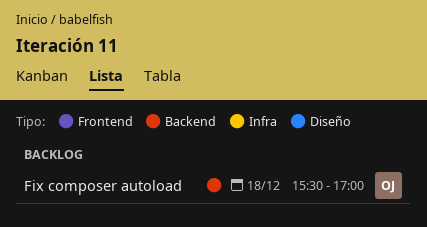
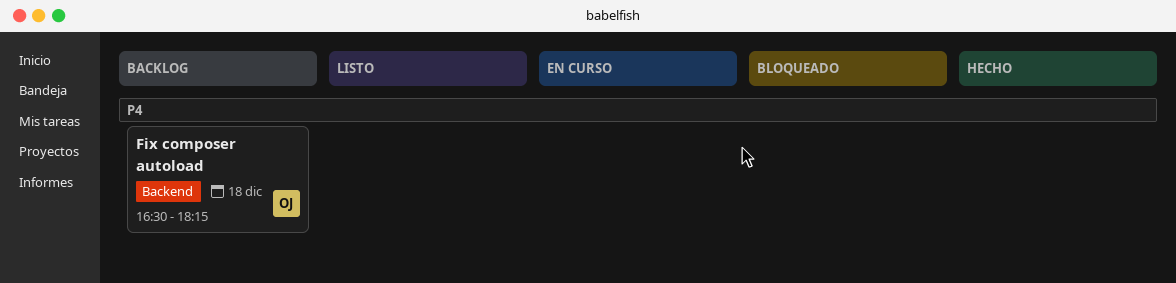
Fix composer autoload, begins: 15:30 -> 16:30
Fix composer autoload, ends: 17:00 -> 18:15

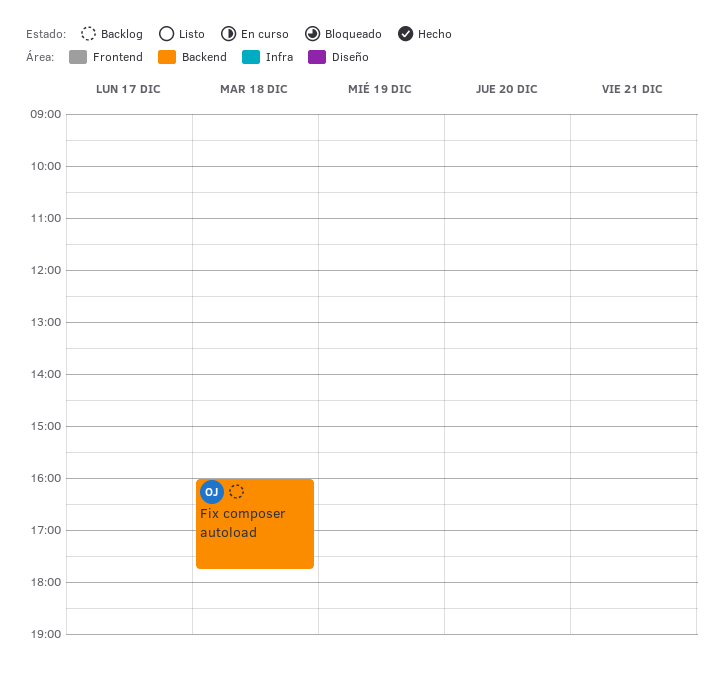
Fix composer autoload, begins: 16:30 -> 16:00
Fix composer autoload, ends: 18:15 -> 17:45

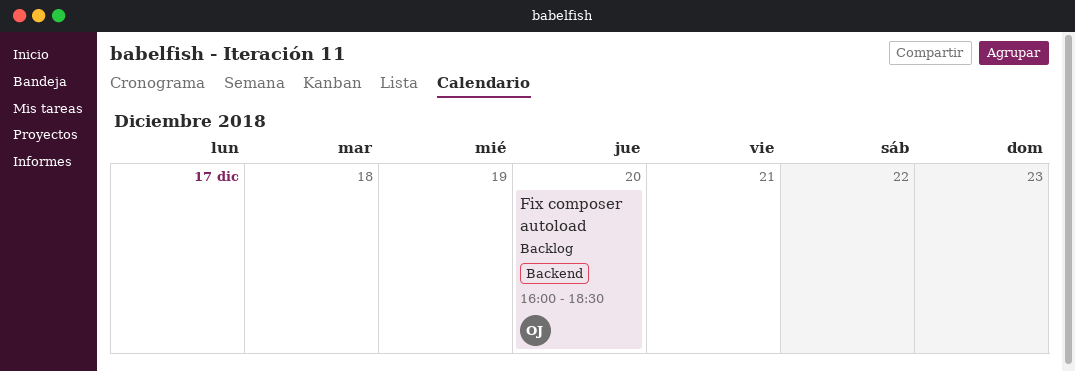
Fix composer autoload, day: Dec 18 -> Dec 20
Fix composer autoload, ends: 17:45 -> 18:30

